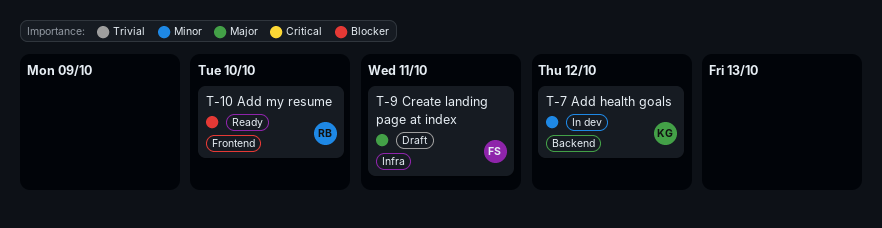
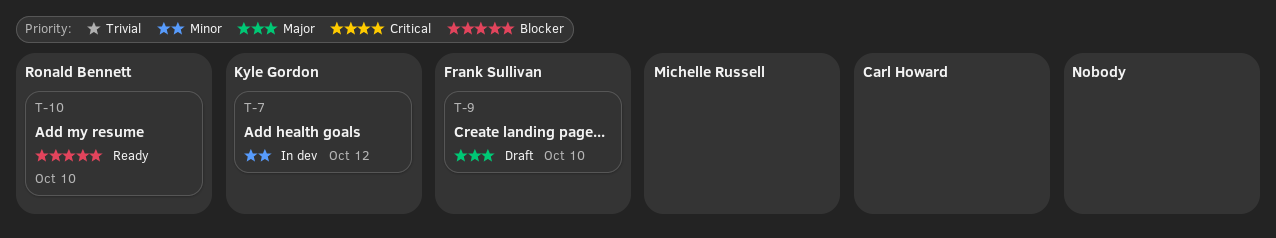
T-9, due: Oct 11 -> Oct 10

